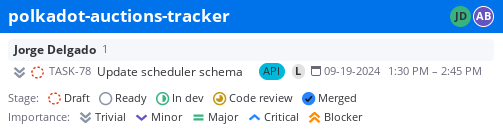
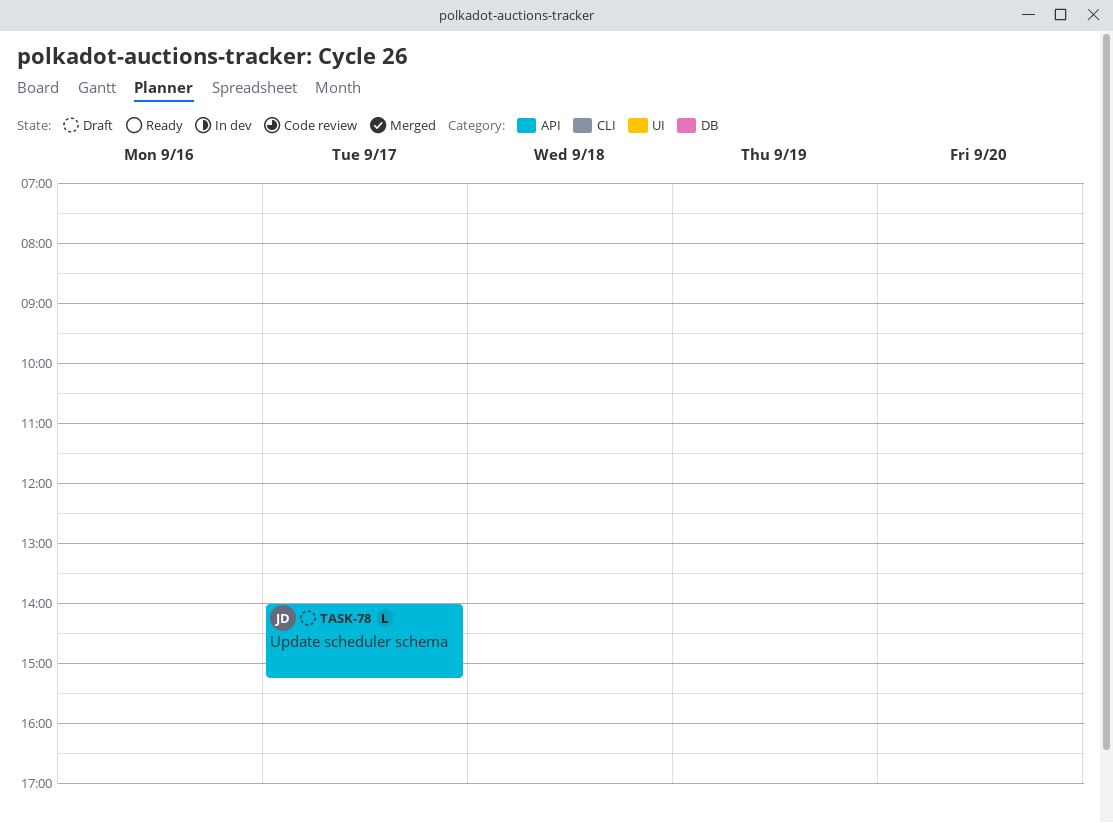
TASK-78, day: Sep 19 -> Sep 17
TASK-78, begins: 13:30 -> 14:00
TASK-78, ends: 14:45 -> 15:15

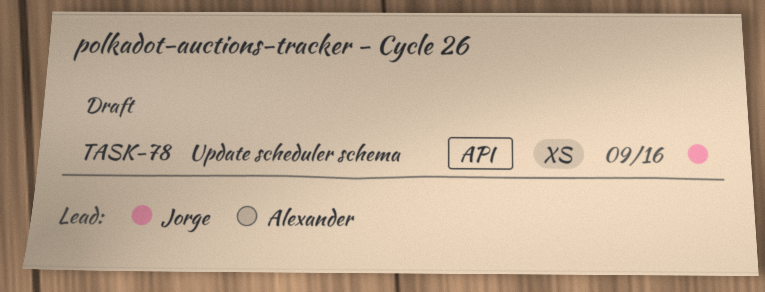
TASK-78, estimate: L -> XS
TASK-78, day: Sep 17 -> Sep 16

